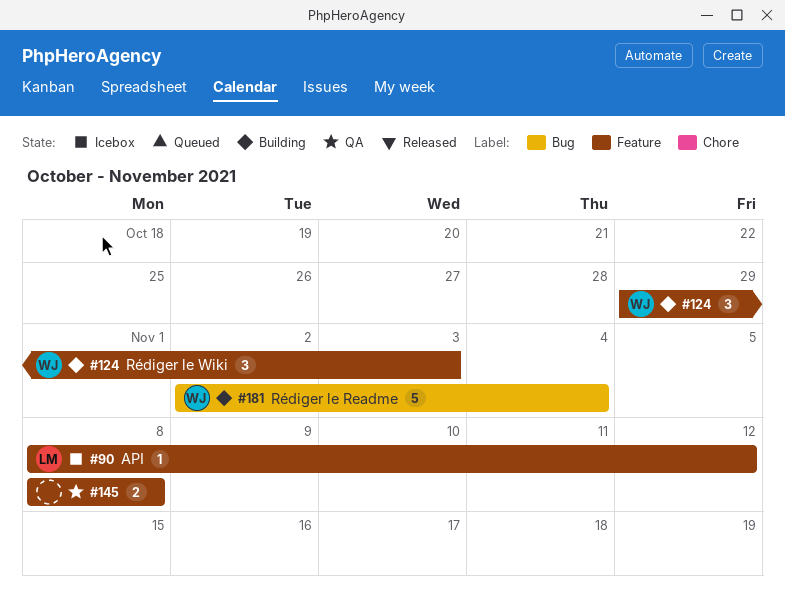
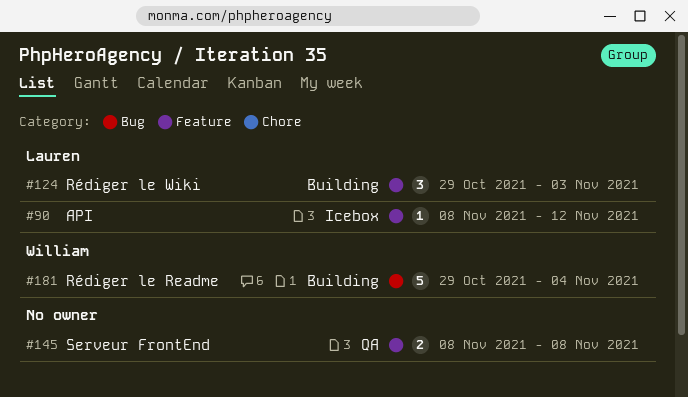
#124, owner: William -> Lauren
#181, start: Nov 2 -> Oct 29

